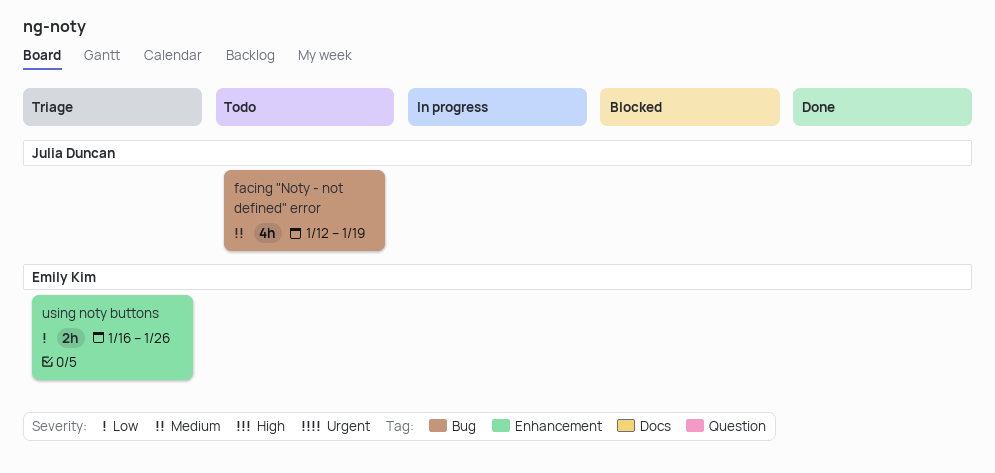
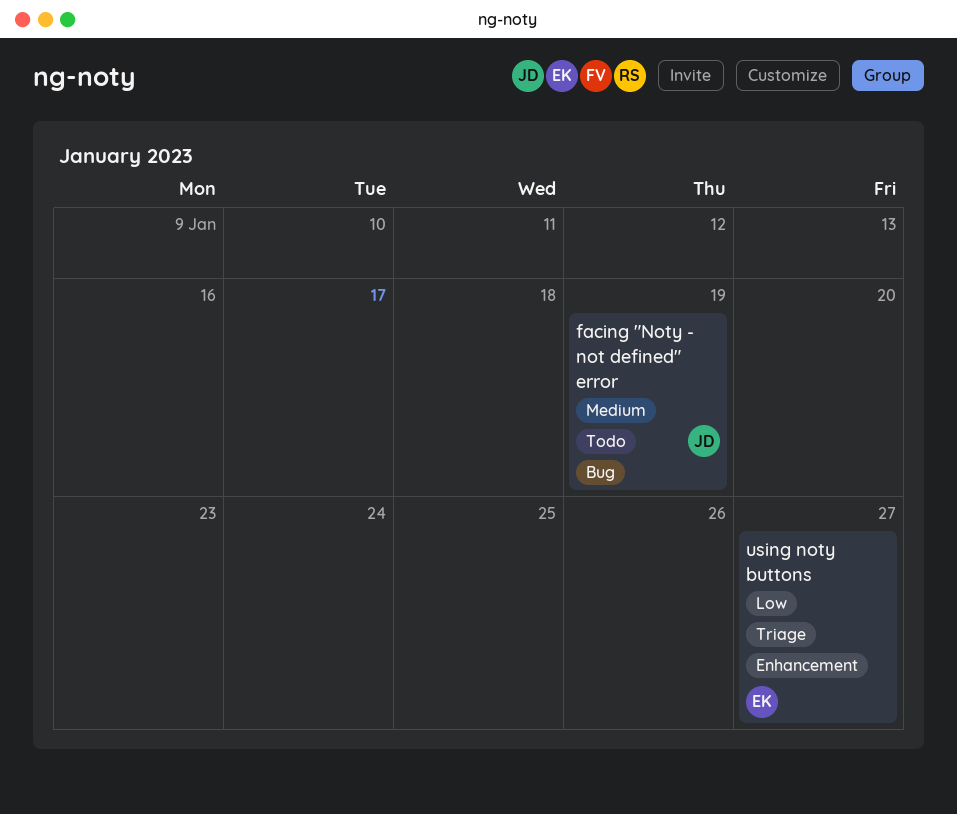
using noty buttons, due: Jan 26 -> Jan 27

